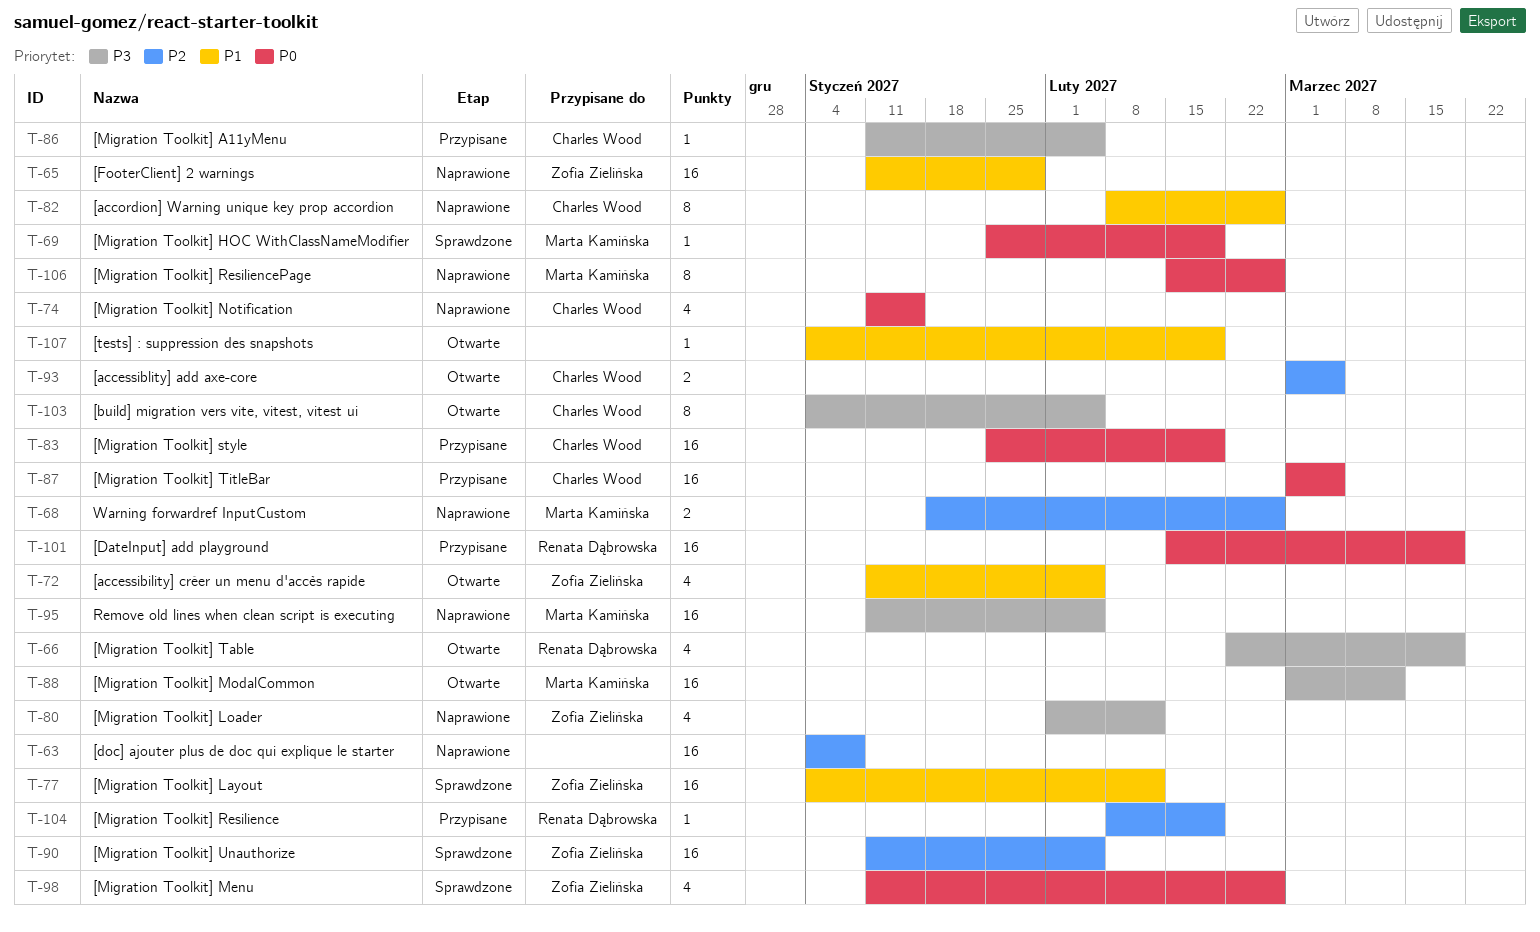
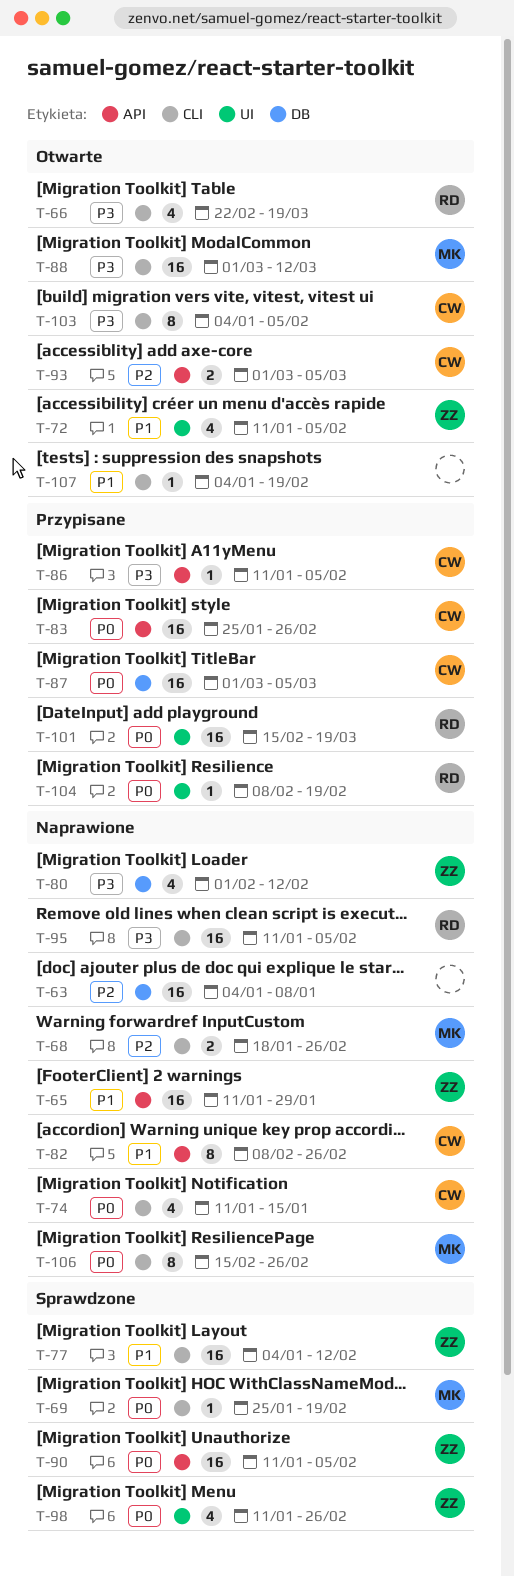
T-83, due: Feb 19 -> Feb 26
T-90, priority: P2 -> P0
T-95, owner: Marta Kamińska -> Renata Dąbrowska
T-104, priority: P2 -> P0

